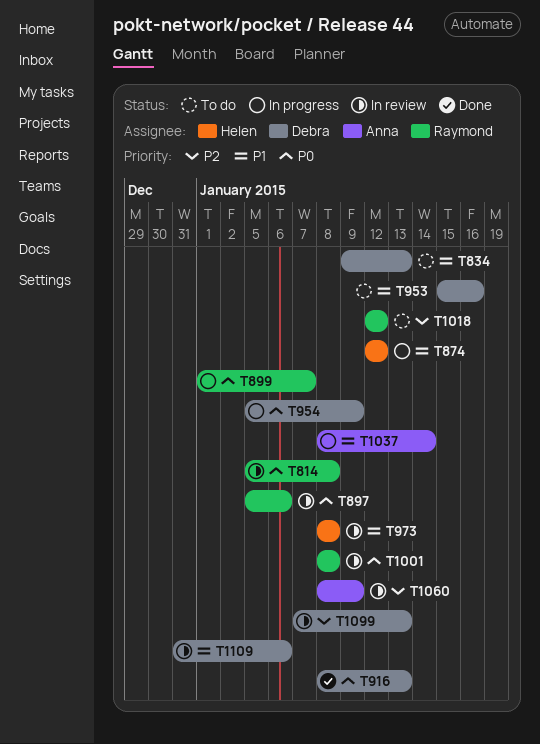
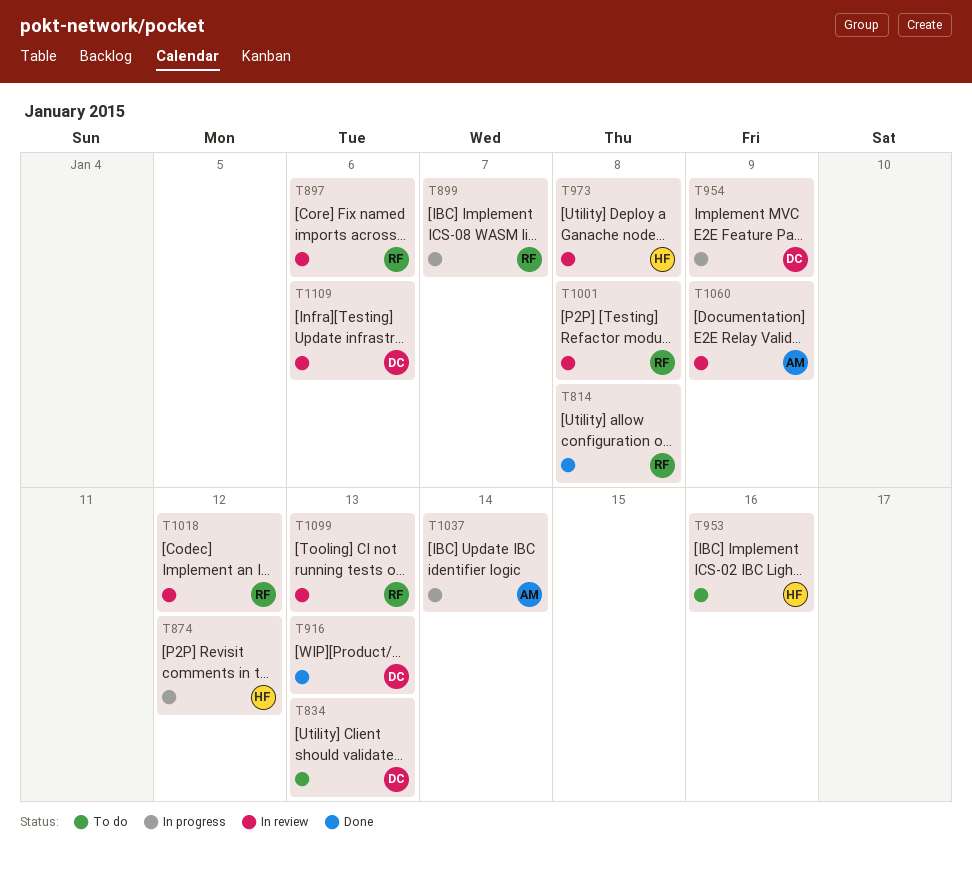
T814, status: In review -> Done
T953, owner: Debra -> Helen
T1018, status: To do -> In review
T1099, owner: Debra -> Raymond

